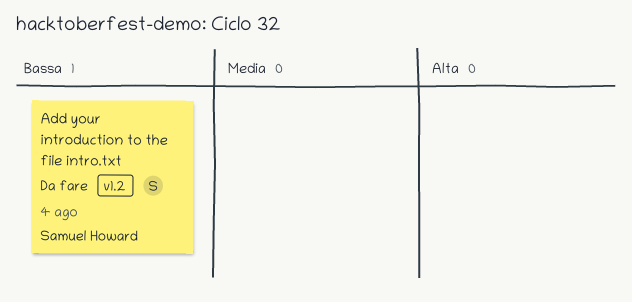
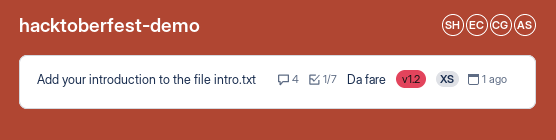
Add your introduction to the file intro.txt, estimate: S -> XS
Add your introduction to the file intro.txt, due: Aug 4 -> Aug 1

